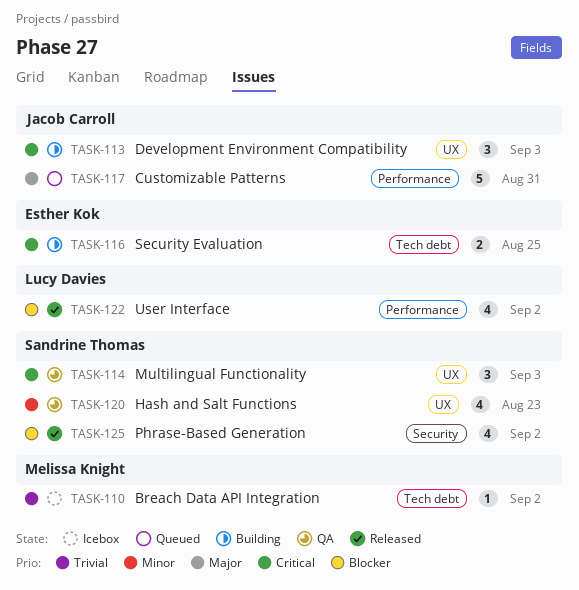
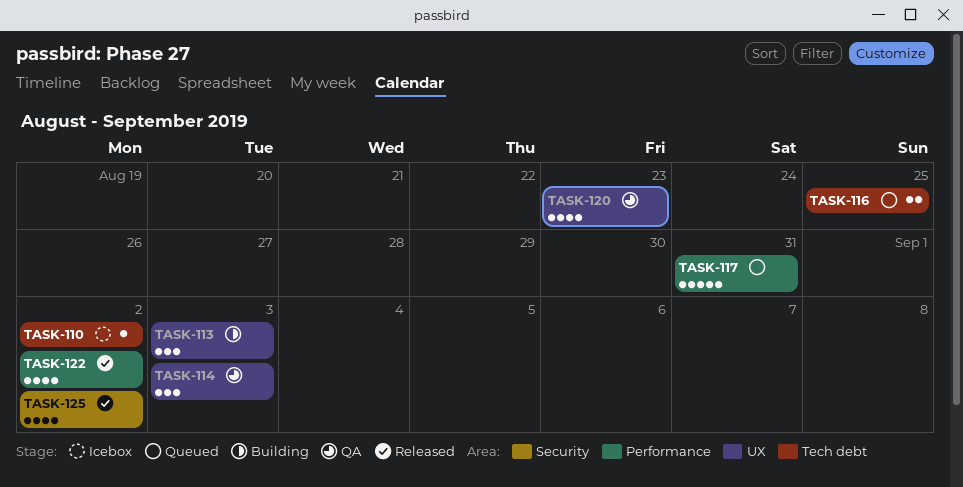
TASK-116, status: Building -> Queued

